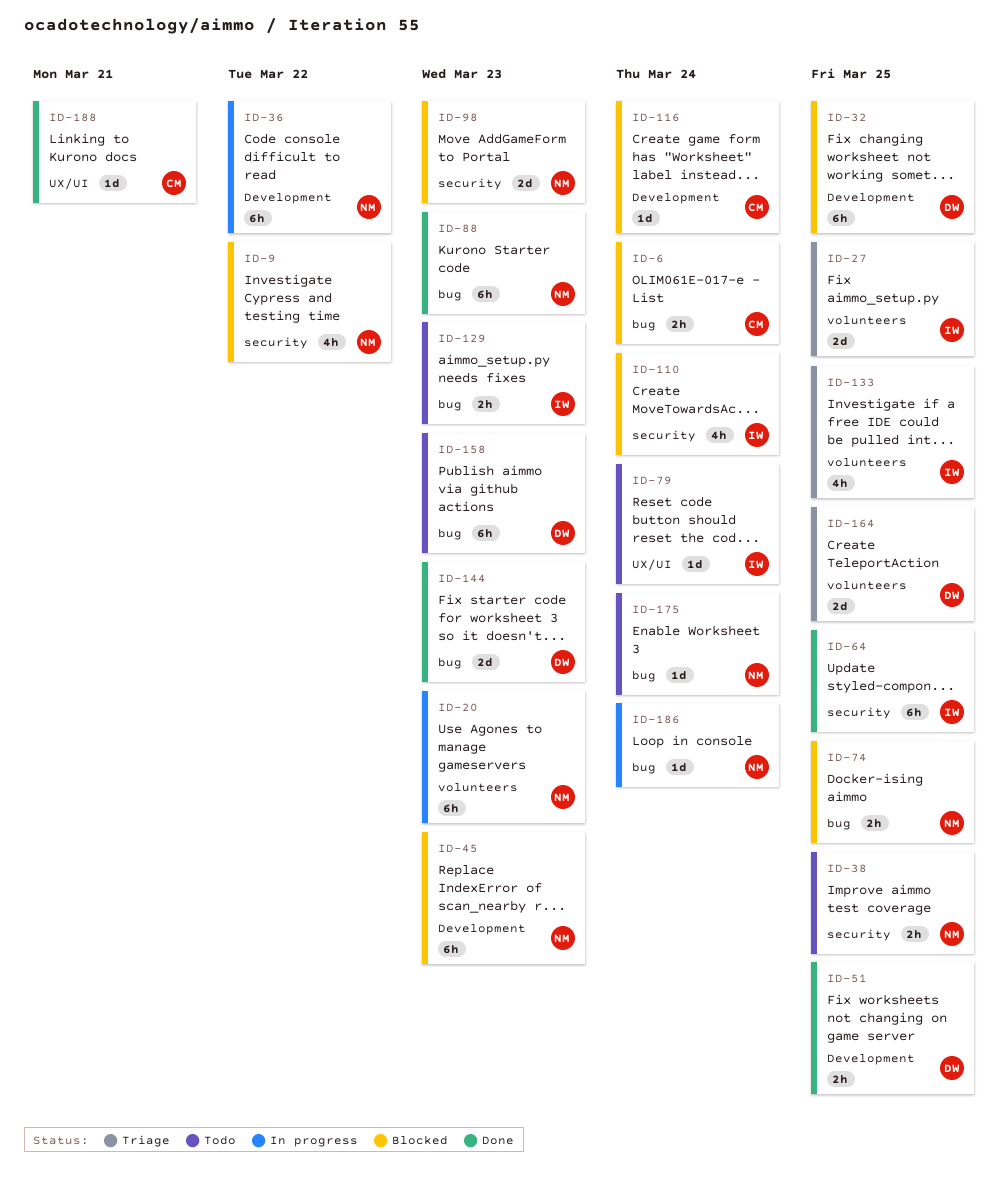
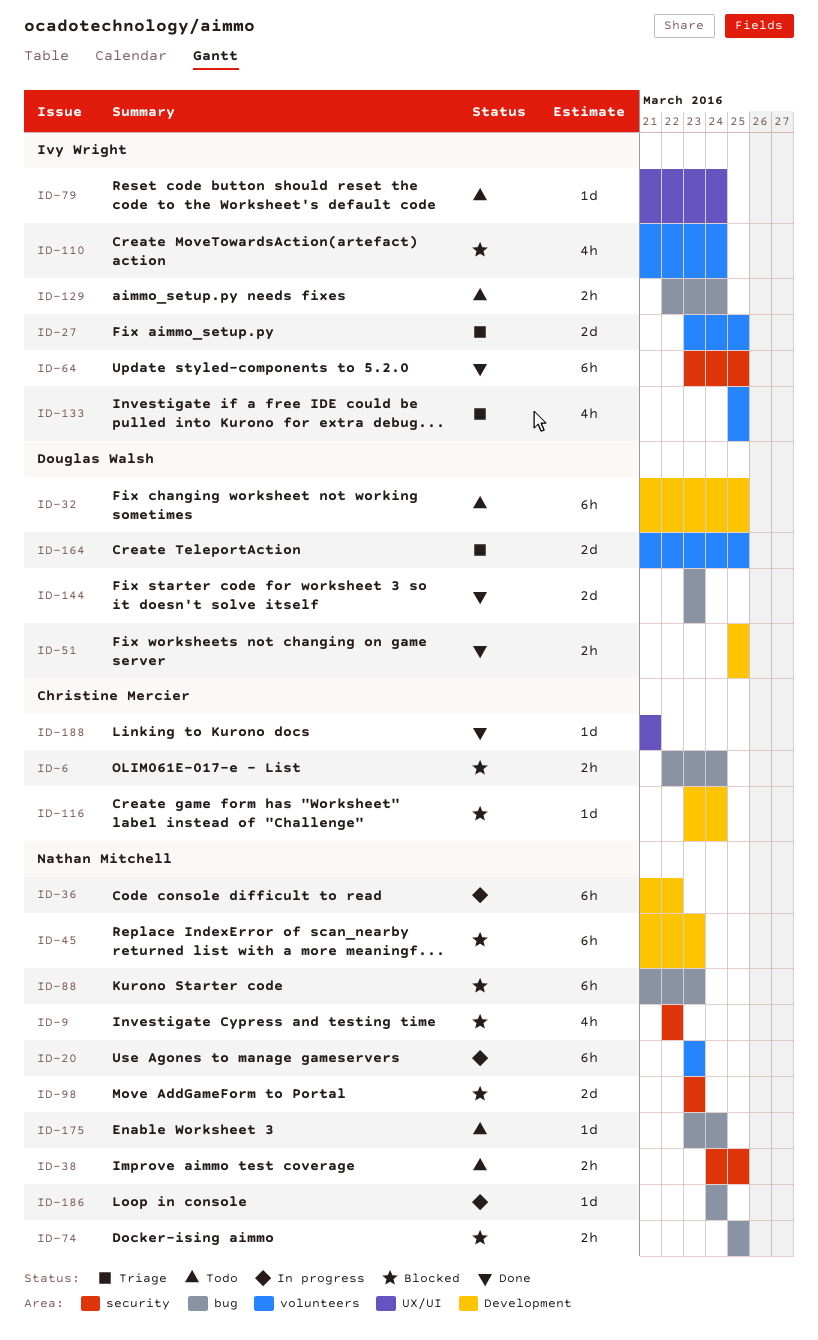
ID-32, status: Blocked -> Todo
ID-88, status: Done -> Blocked
ID-110, label: security -> volunteers
ID-129, due: Mar 23 -> Mar 24
ID-158: present -> none

